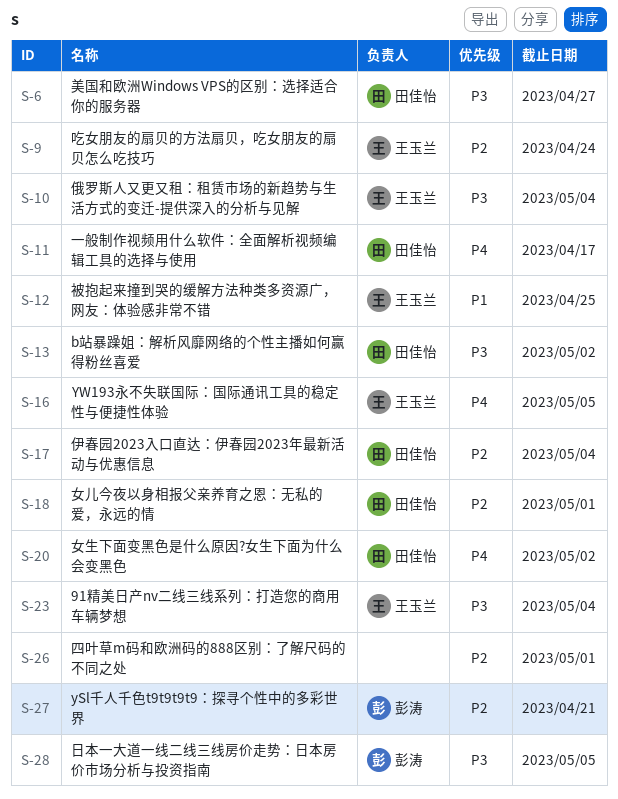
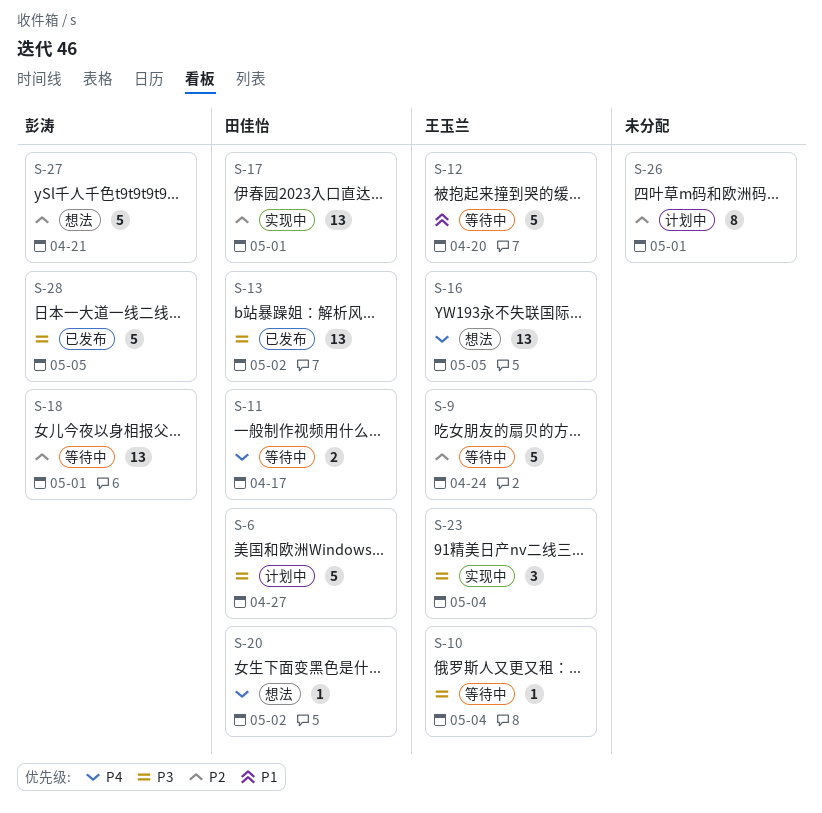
S-12, due: Apr 25 -> Apr 20
S-17, due: May 4 -> May 1
S-18, owner: 田佳怡 -> 彭涛

